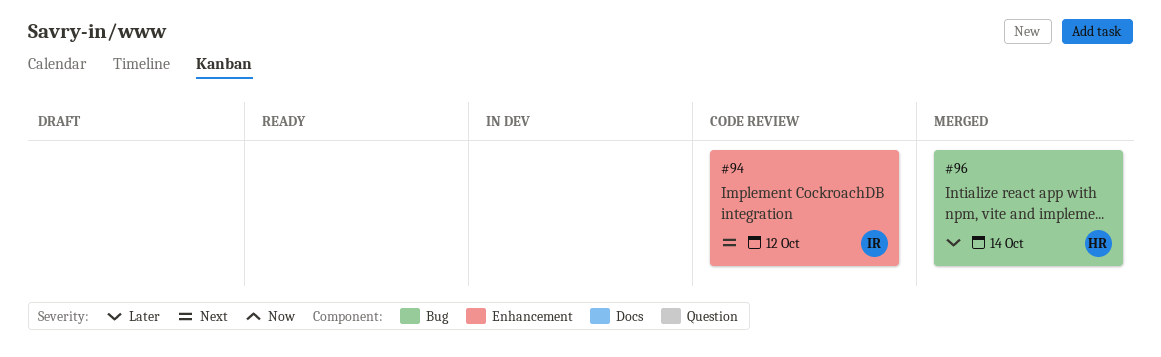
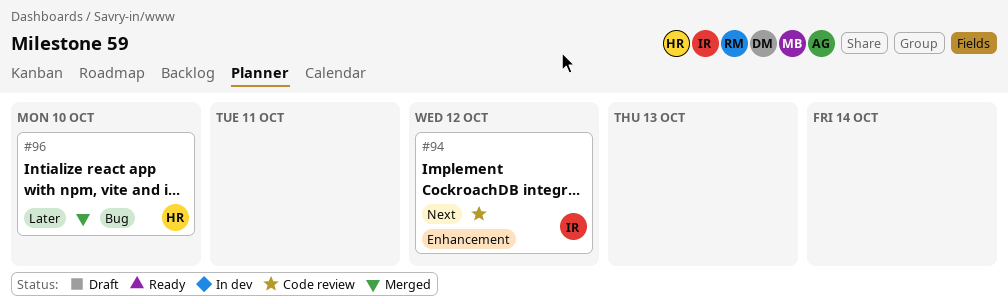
#96, due: Oct 14 -> Oct 10

